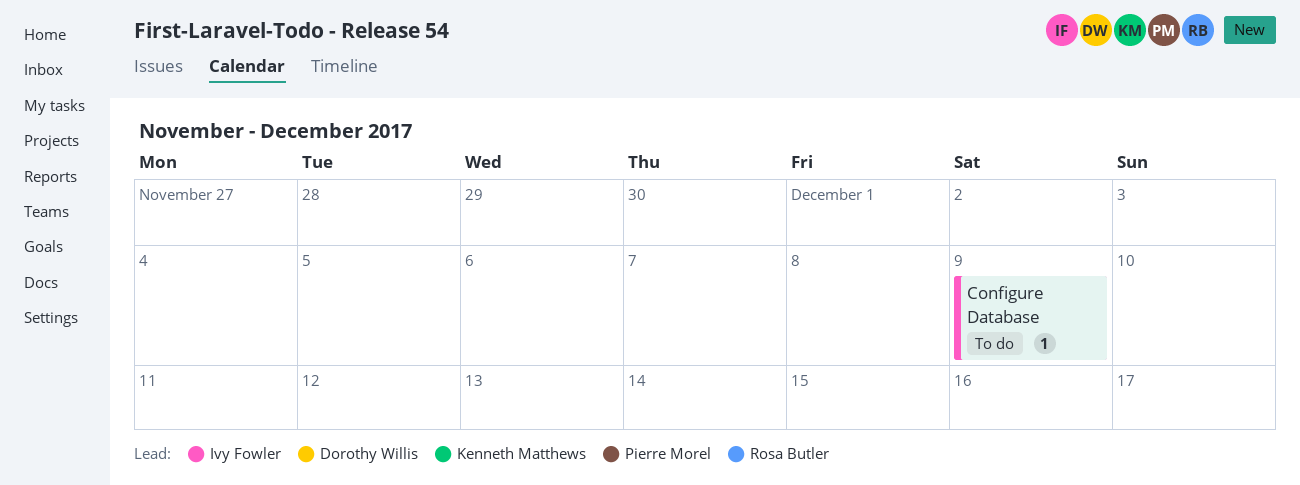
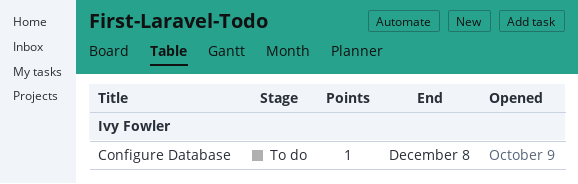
Configure Database, due: Dec 9 -> Dec 8

